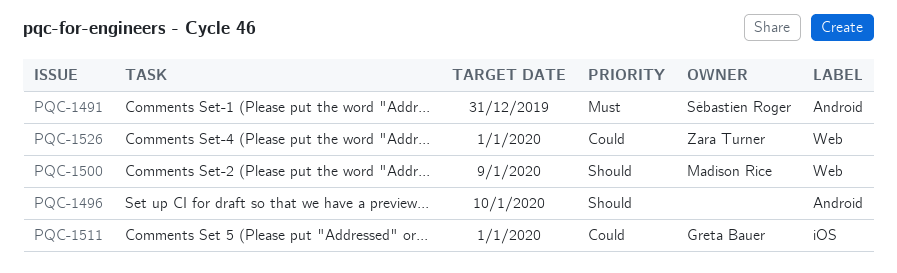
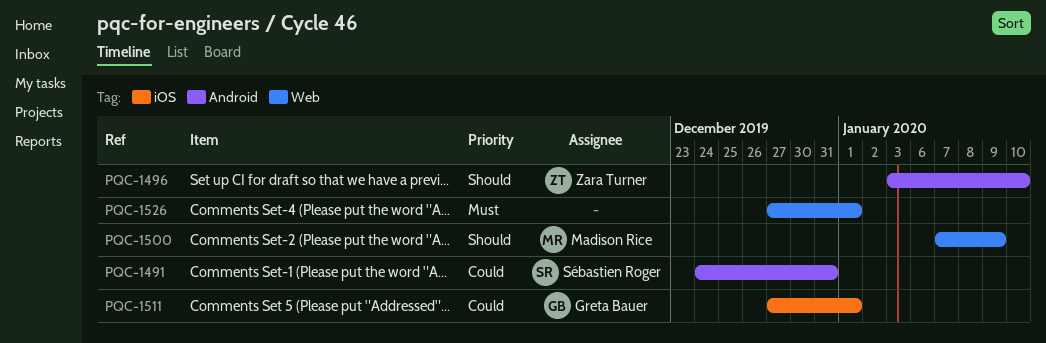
PQC-1491, priority: Must -> Could
PQC-1496, owner: none -> Zara Turner
PQC-1526, owner: Zara Turner -> none
PQC-1526, priority: Could -> Must

